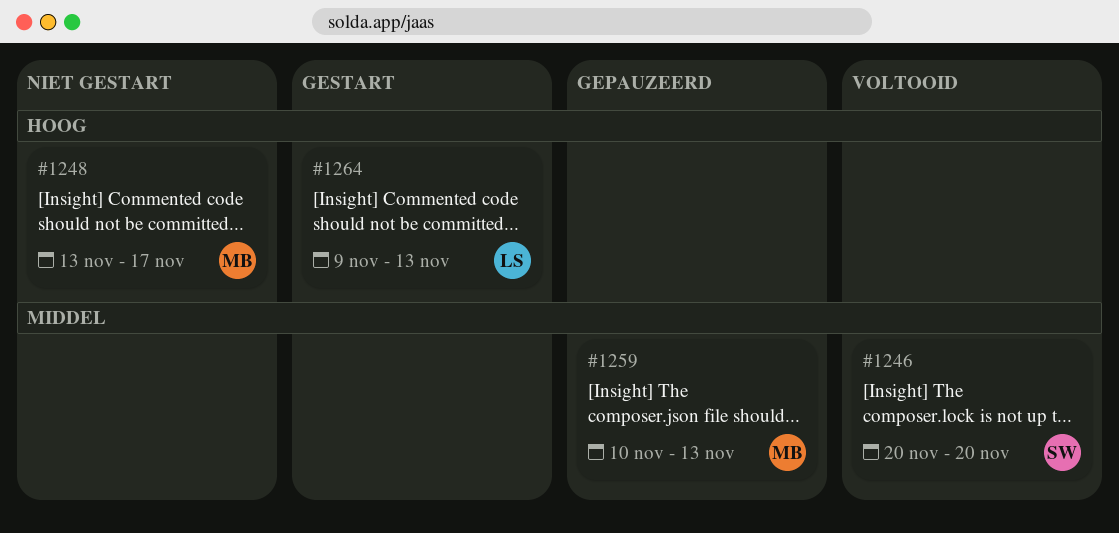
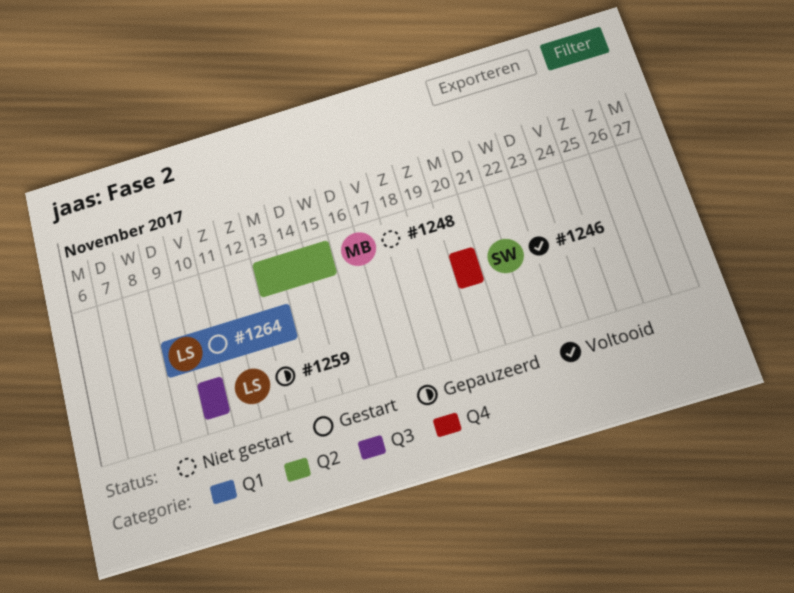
#1248, due: Nov 17 -> Nov 15
#1259, owner: MB -> LS
#1259, due: Nov 13 -> Nov 10

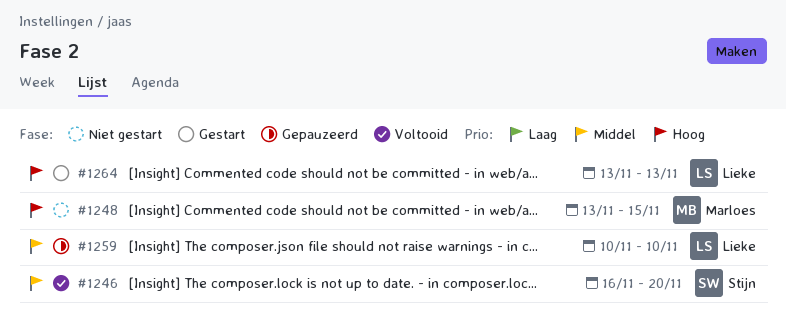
#1246, start: Nov 20 -> Nov 16
#1264, start: Nov 9 -> Nov 13

